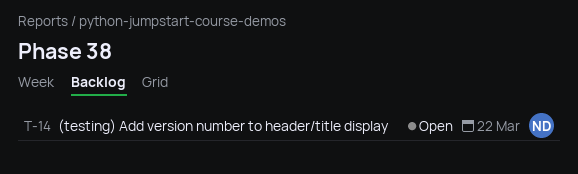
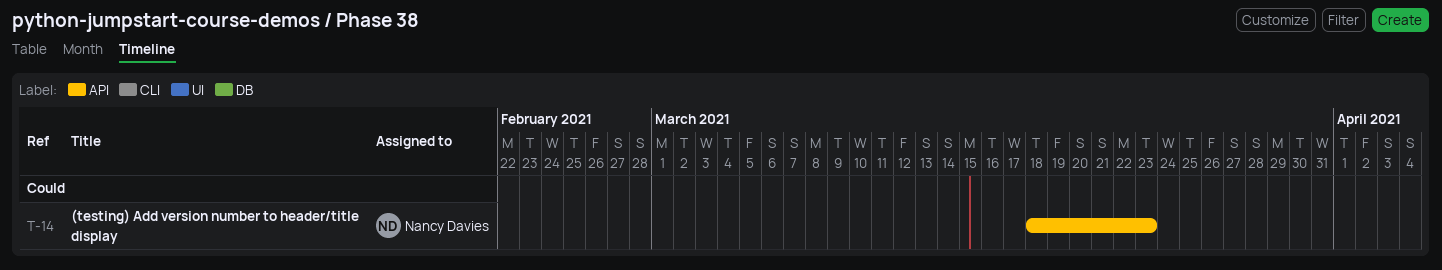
T-14, due: Mar 22 -> Mar 23

